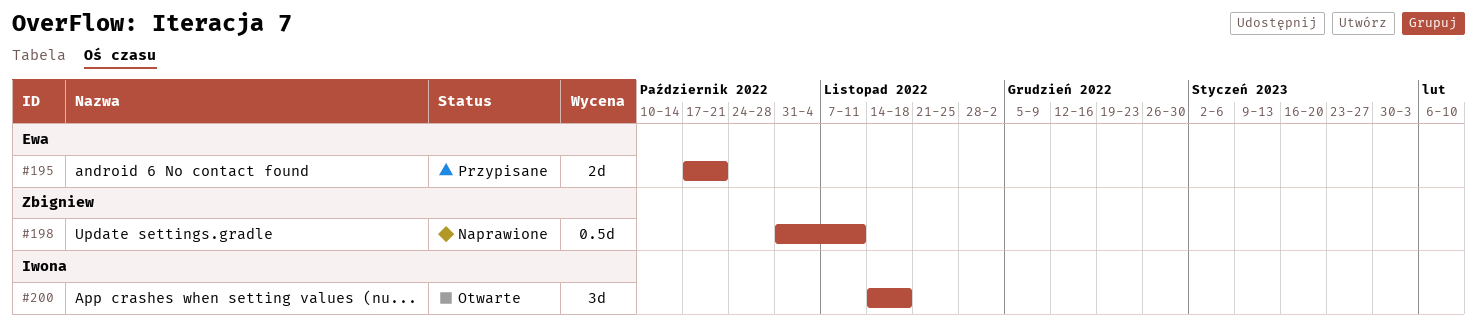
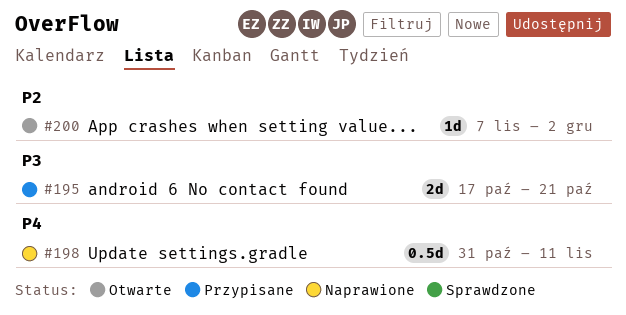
#200, estimate: 3d -> 1d
#200, start: Nov 14 -> Nov 7
#200, due: Nov 18 -> Dec 2

